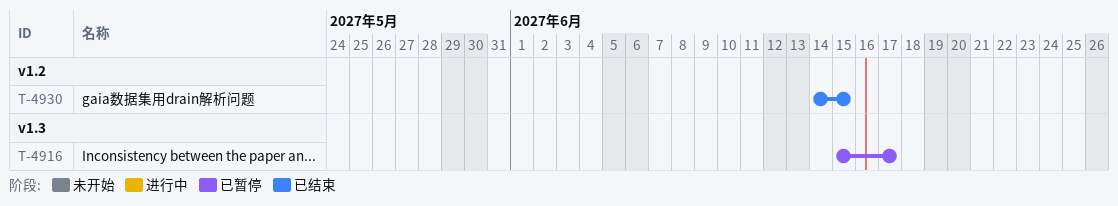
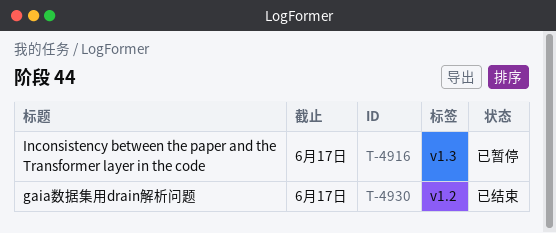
T-4930, due: Jun 15 -> Jun 17

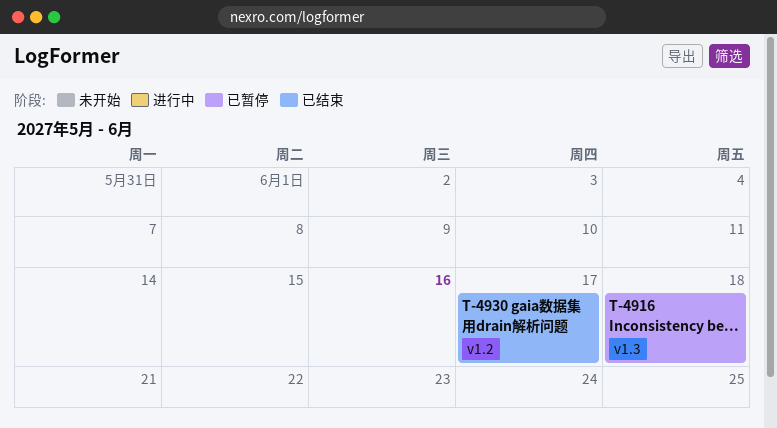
T-4916, due: Jun 17 -> Jun 18

